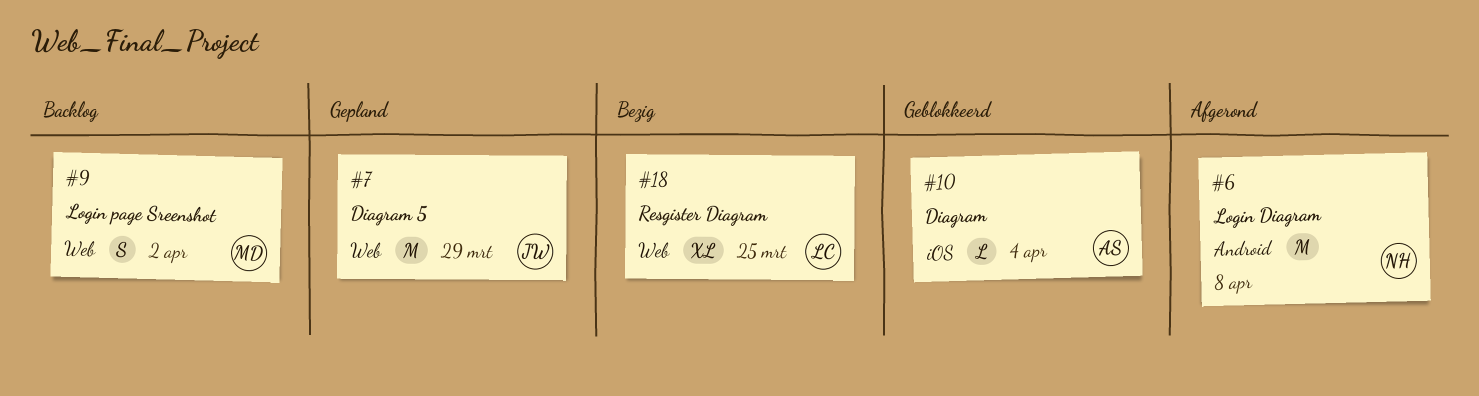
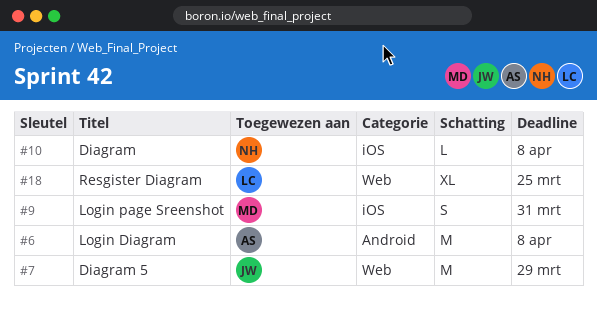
#6, owner: NH -> AS
#9, label: Web -> iOS
#9, due: Apr 2 -> Mar 31
#10, owner: AS -> NH
#10, due: Apr 4 -> Apr 8

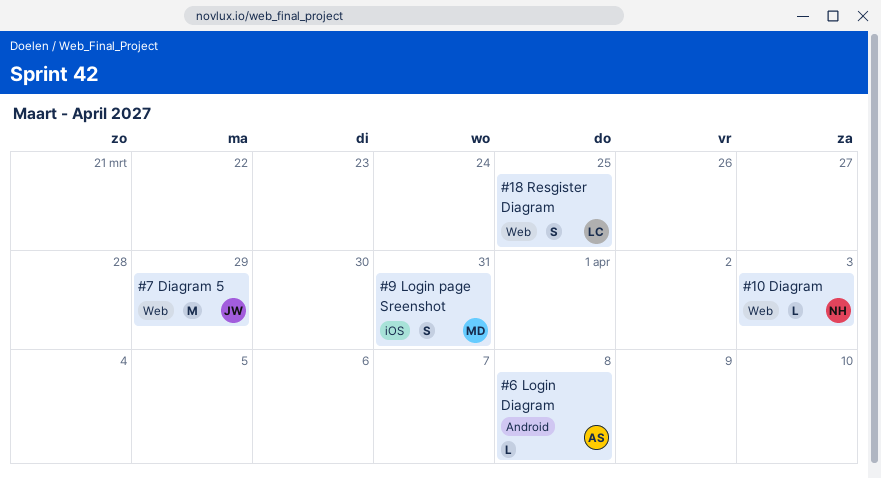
#6, estimate: M -> L
#10, label: iOS -> Web
#10, due: Apr 8 -> Apr 3
#18, estimate: XL -> S

